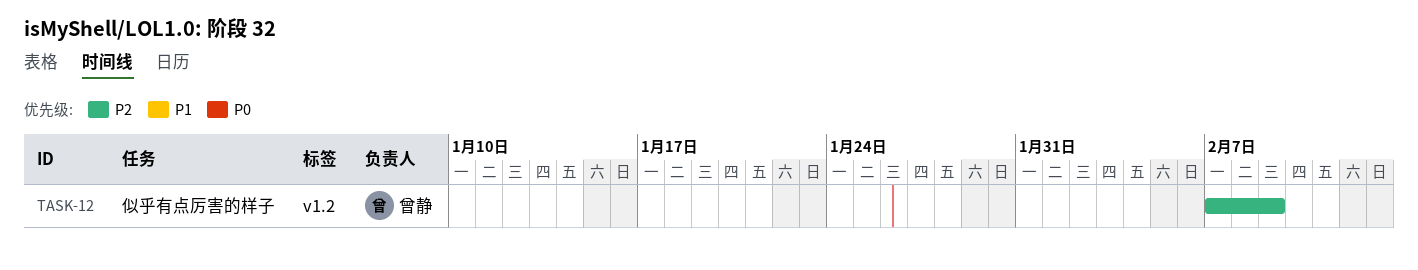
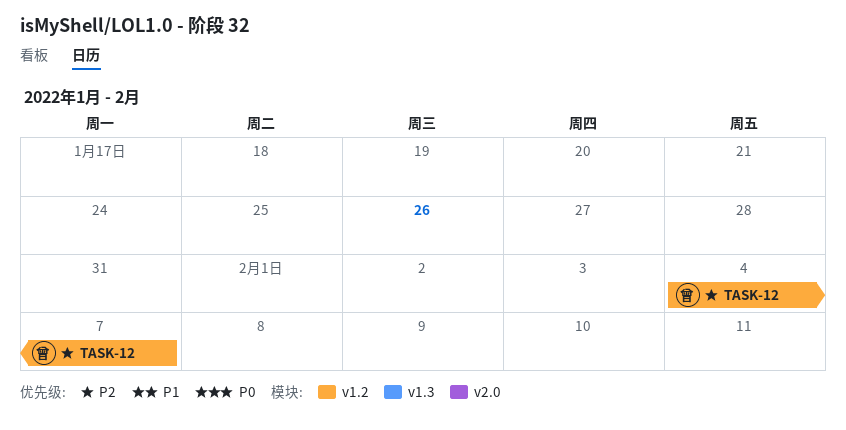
TASK-12, start: Feb 7 -> Feb 4
TASK-12, due: Feb 9 -> Feb 7

